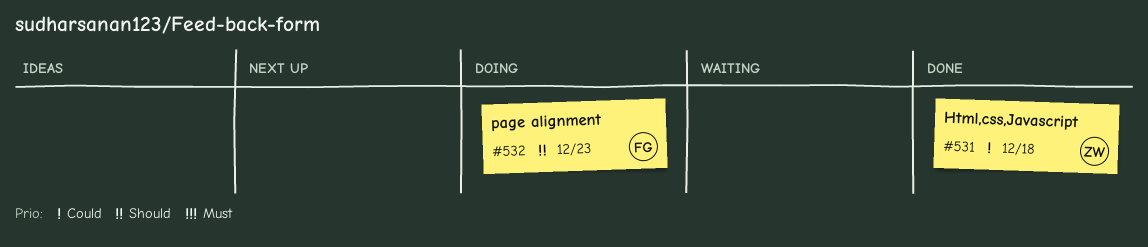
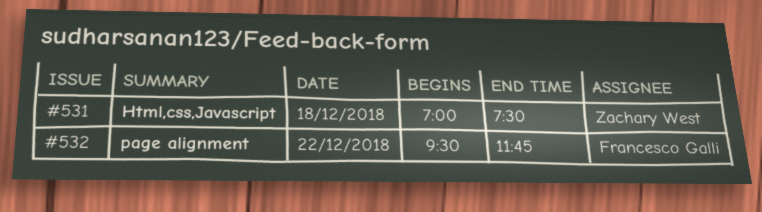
#532, day: Dec 23 -> Dec 22

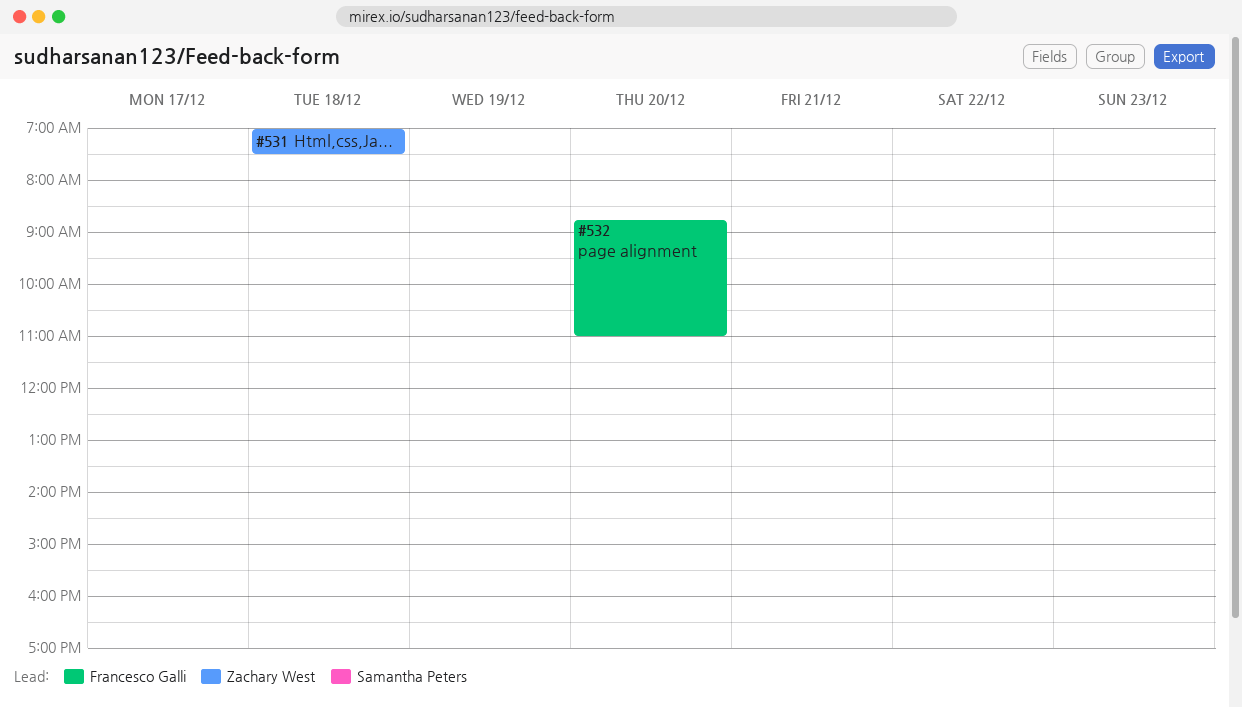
#532, day: Dec 22 -> Dec 20
#532, begins: 09:30 -> 08:45
#532, ends: 11:45 -> 11:00

